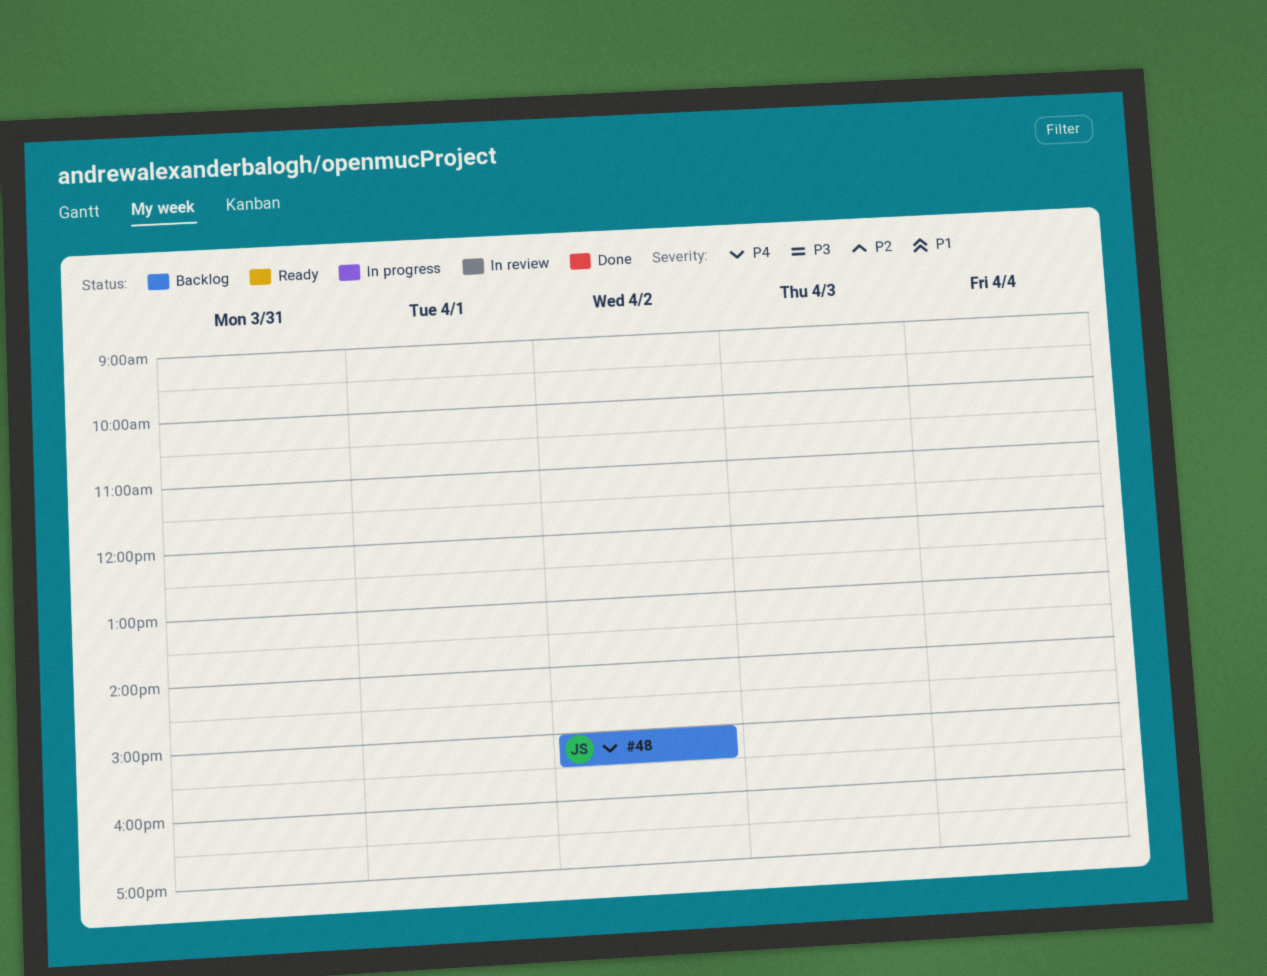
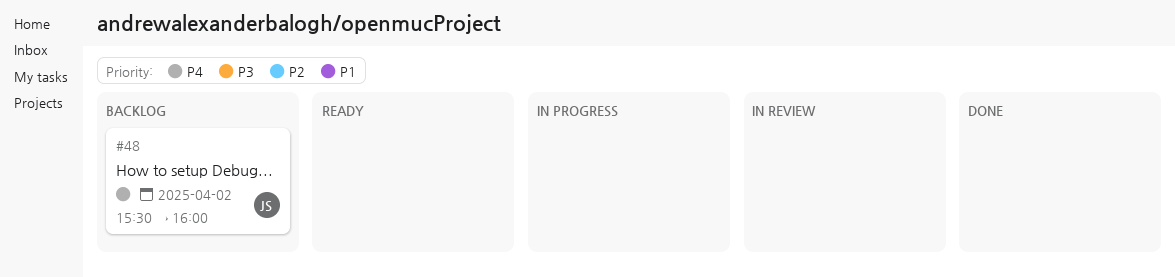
#48, begins: 15:00 -> 15:30
#48, ends: 15:30 -> 16:00

